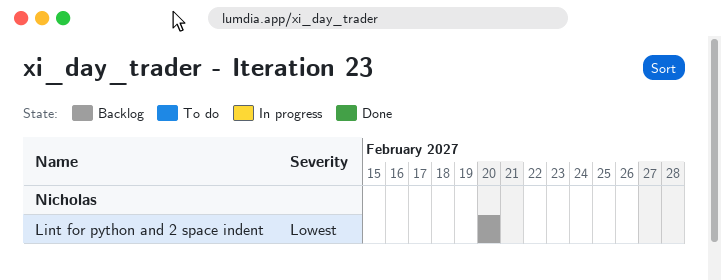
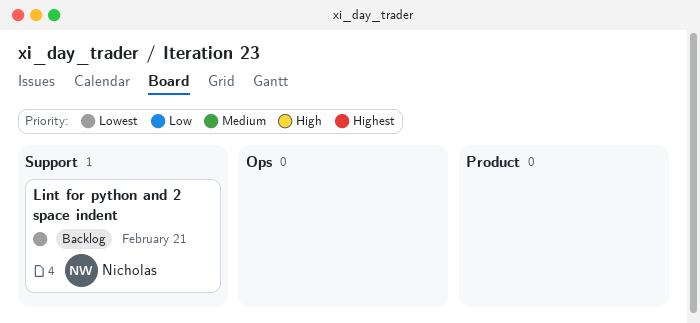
Lint for python and 2 space indent, due: Feb 20 -> Feb 21

